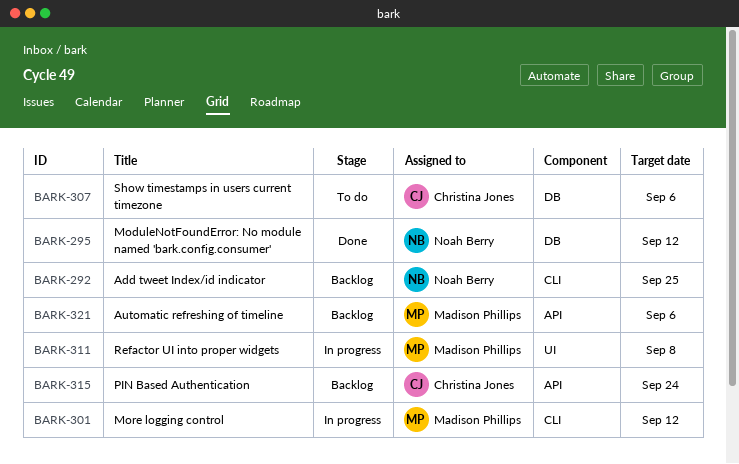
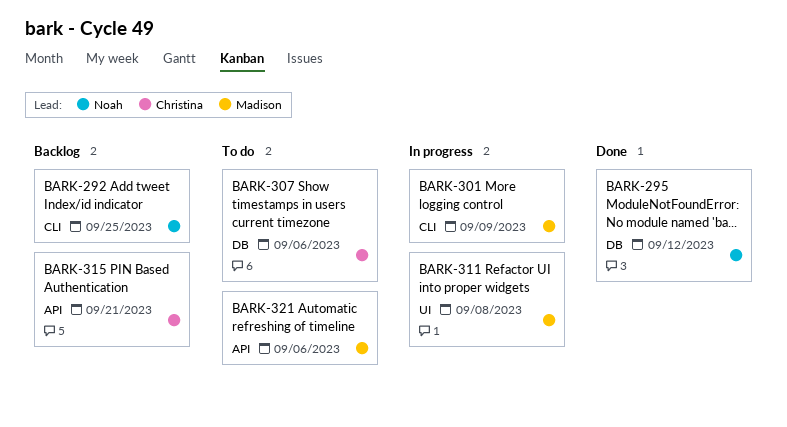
BARK-301, due: Sep 12 -> Sep 9
BARK-315, due: Sep 24 -> Sep 21
BARK-321, status: Backlog -> To do

